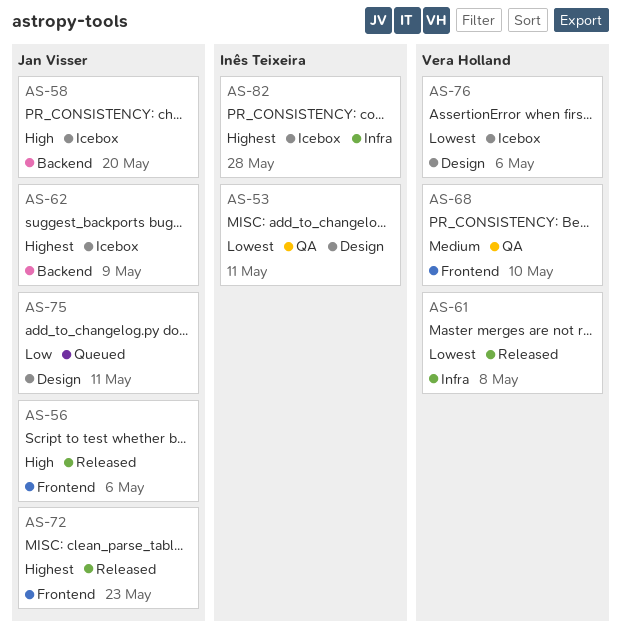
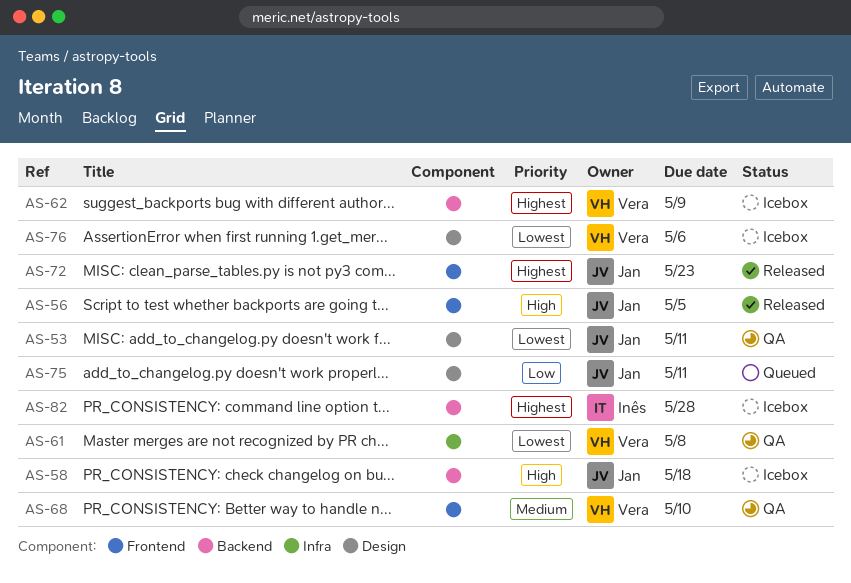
AS-53, owner: Inês Teixeira -> Jan Visser
AS-56, due: May 6 -> May 5
AS-58, due: May 20 -> May 18
AS-61, status: Released -> QA
AS-62, owner: Jan Visser -> Vera Holland
AS-82, label: Infra -> Backend

